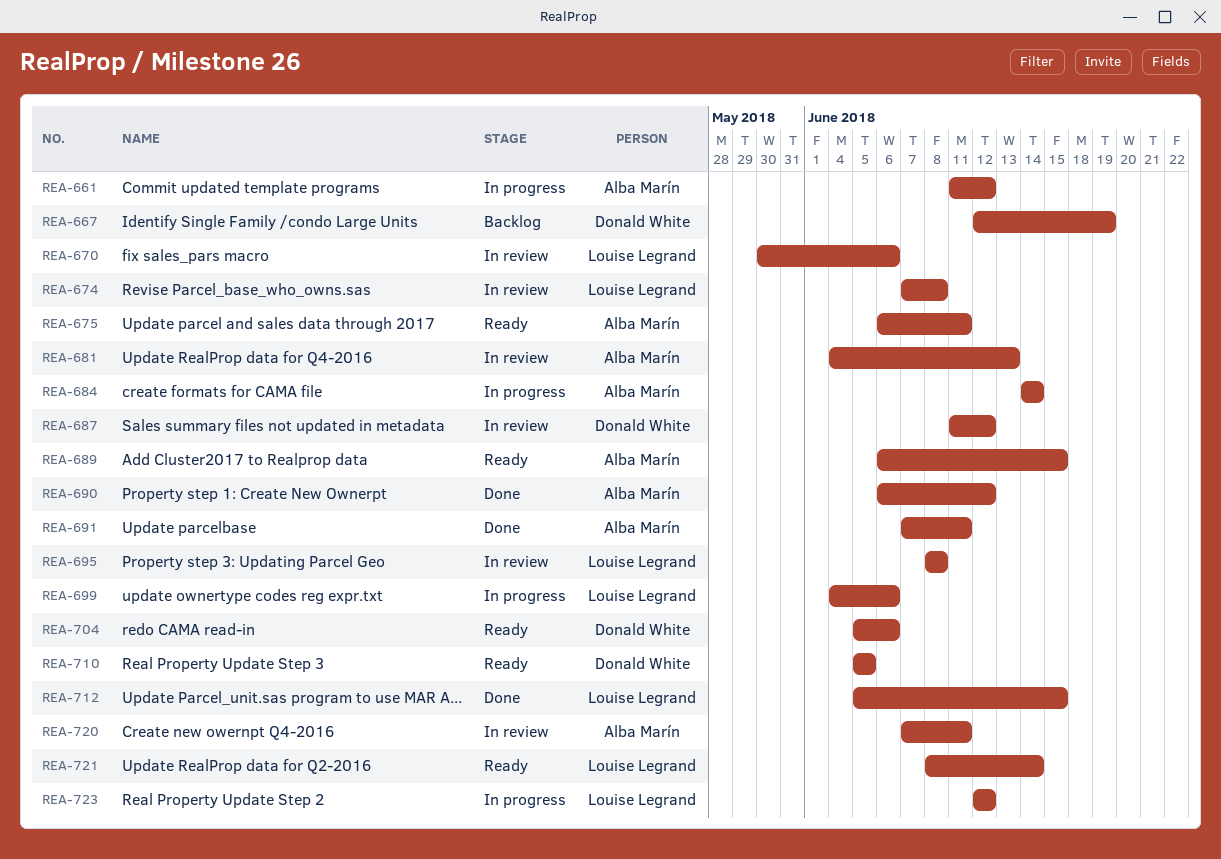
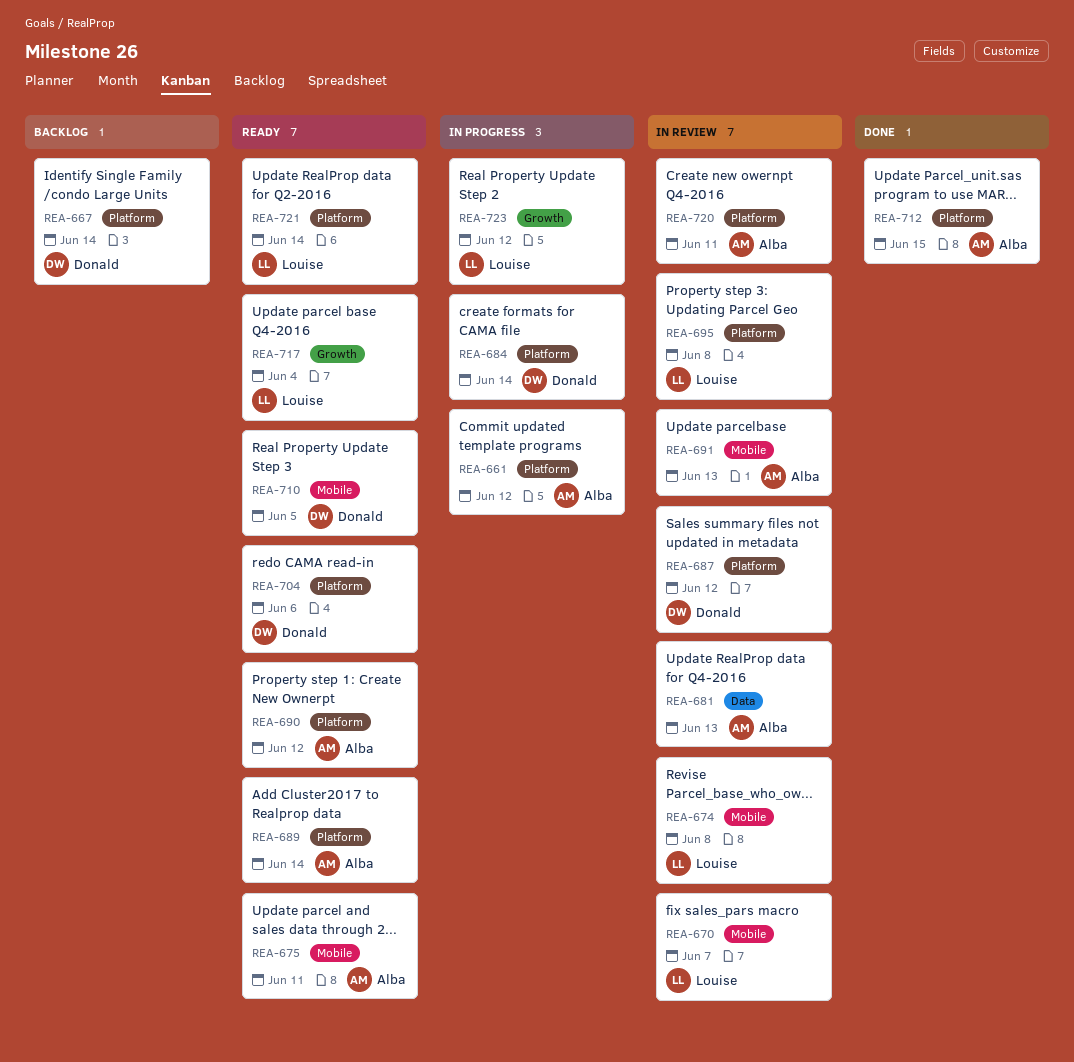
REA-667, due: Jun 19 -> Jun 14
REA-670, due: Jun 6 -> Jun 7
REA-684, owner: Alba Marín -> Donald White
REA-689, due: Jun 15 -> Jun 14
REA-690, status: Done -> Ready
REA-691, status: Done -> In review
REA-691, due: Jun 11 -> Jun 13
REA-699: present -> none
REA-712, owner: Louise Legrand -> Alba Marín
REA-717: none -> present

